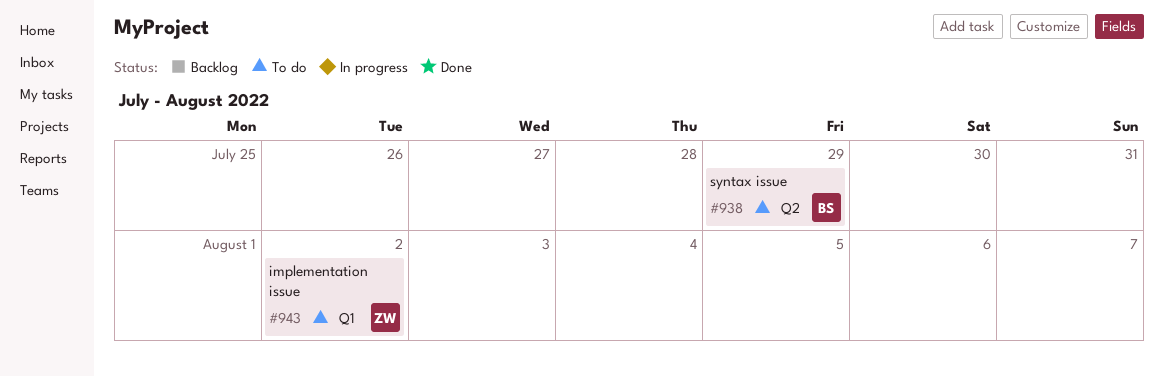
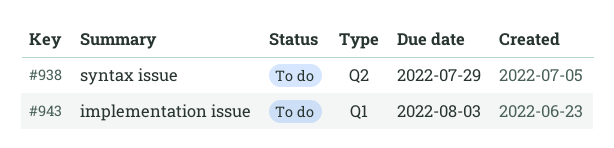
#943, due: Aug 2 -> Aug 3

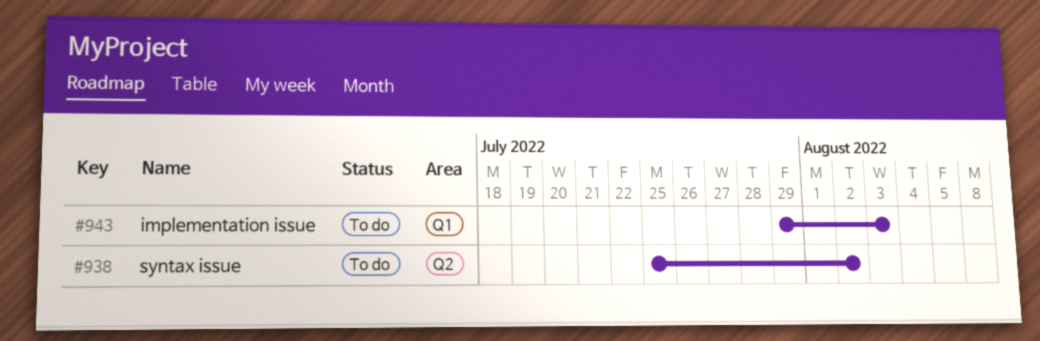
#938, due: Jul 29 -> Aug 2

